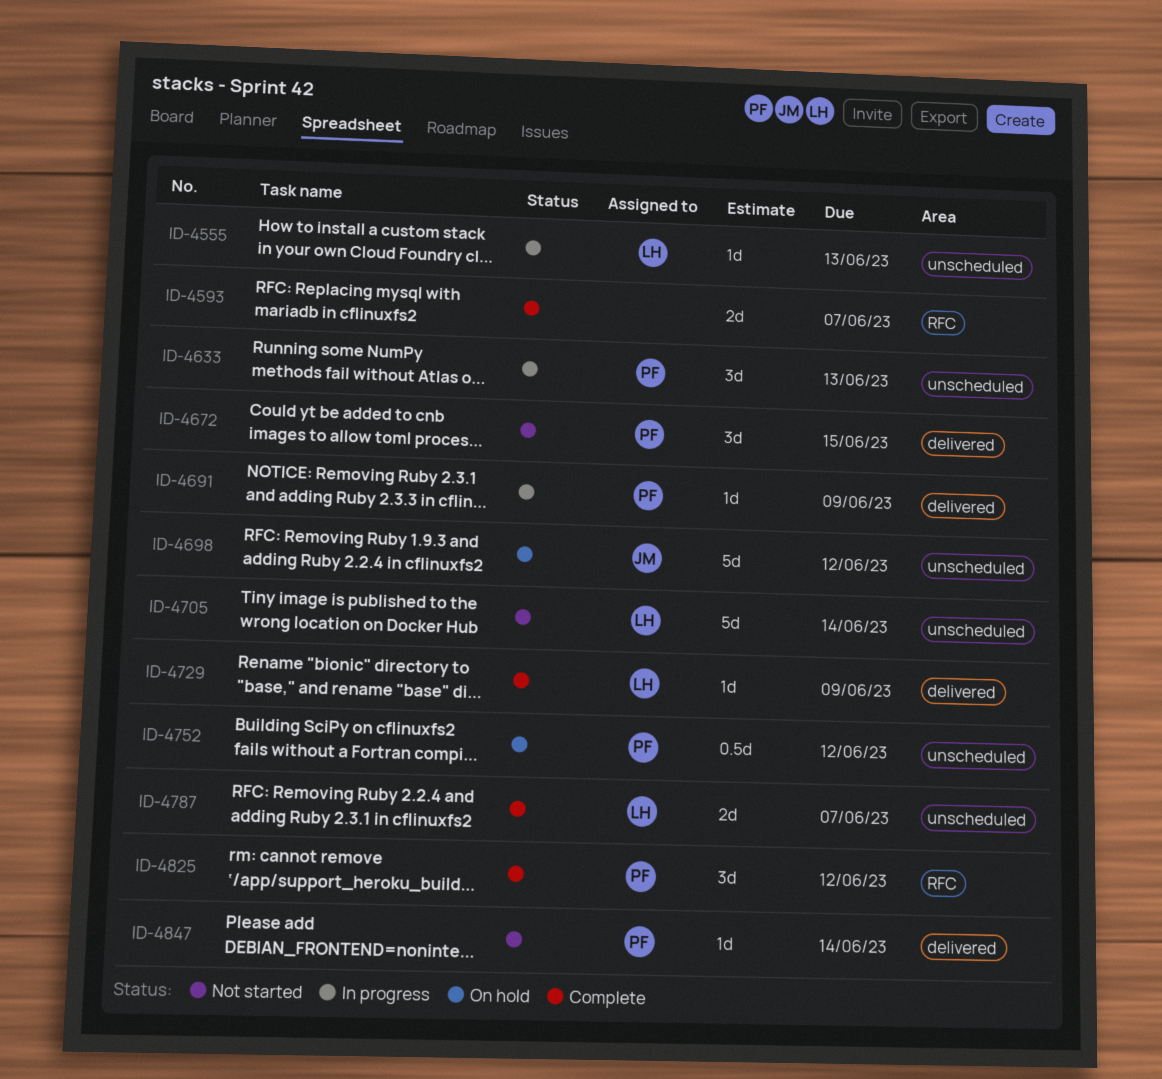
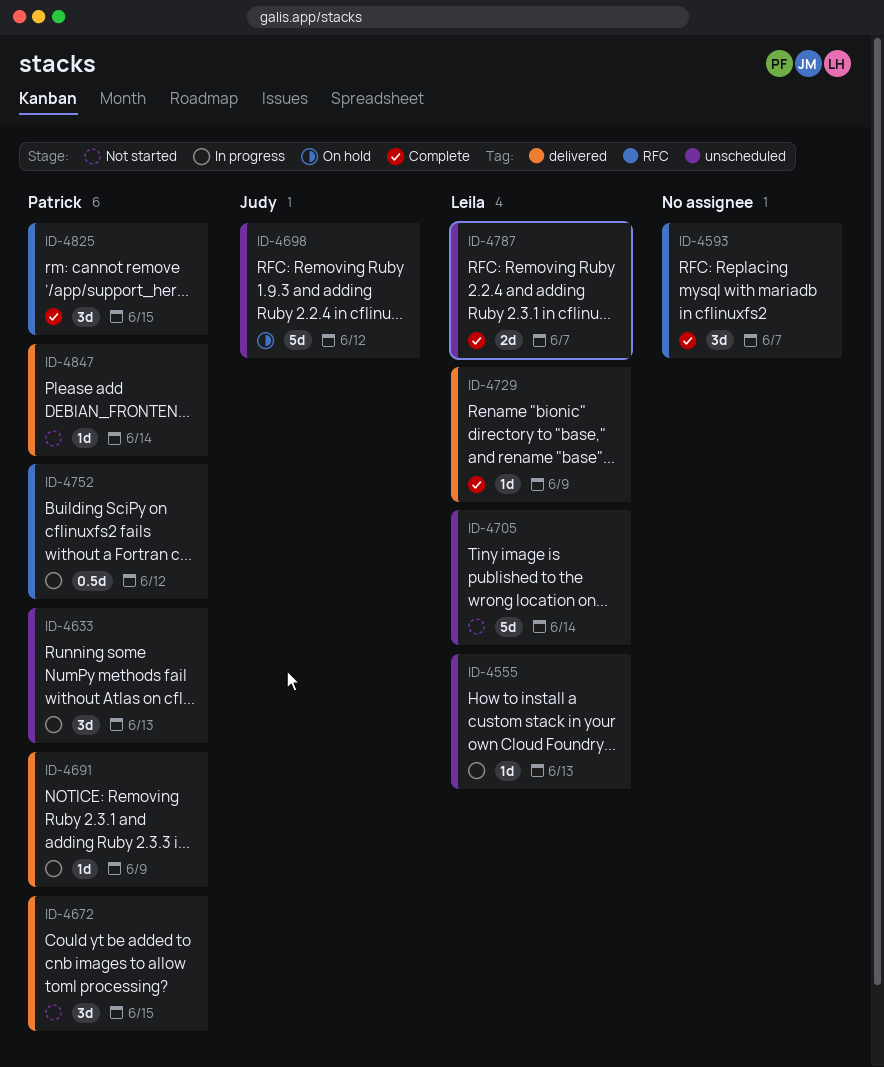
ID-4593, estimate: 2d -> 3d
ID-4752, status: On hold -> In progress
ID-4752, label: unscheduled -> RFC
ID-4825, due: Jun 12 -> Jun 15

